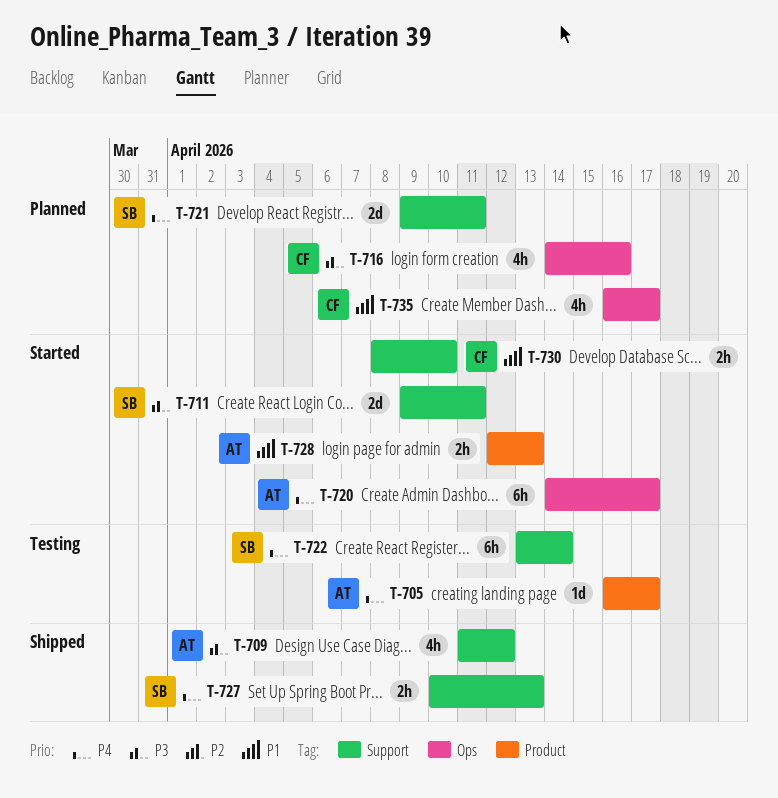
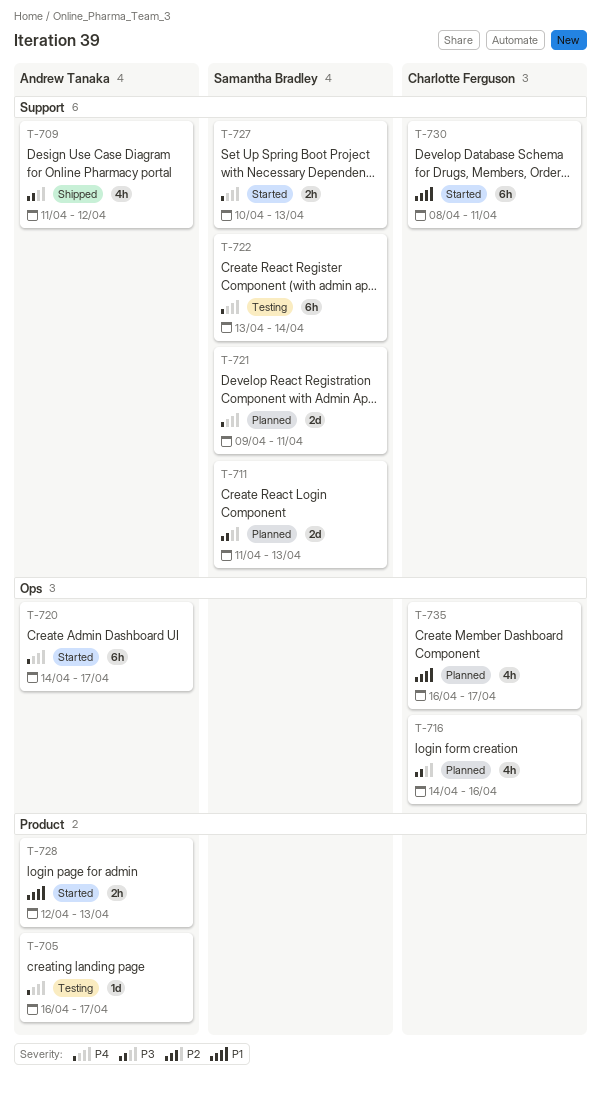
T-711, status: Started -> Planned
T-711, start: Apr 9 -> Apr 11
T-711, due: Apr 11 -> Apr 13
T-727, status: Shipped -> Started
T-730, estimate: 2h -> 6h
T-730, due: Apr 10 -> Apr 11

